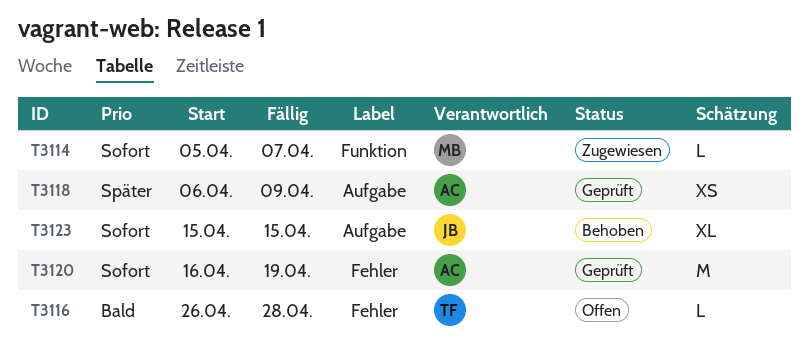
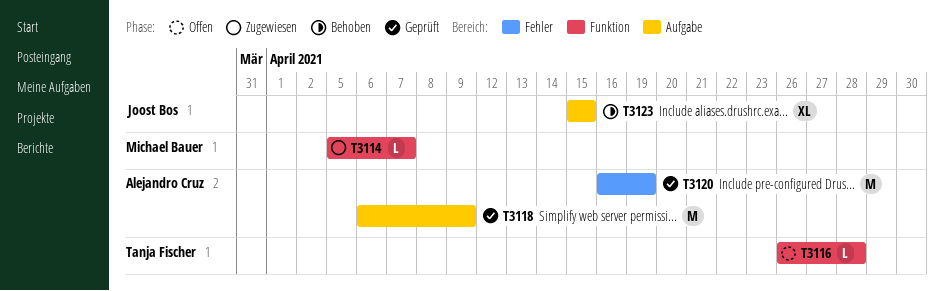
T3116, label: Fehler -> Funktion
T3118, estimate: XS -> M

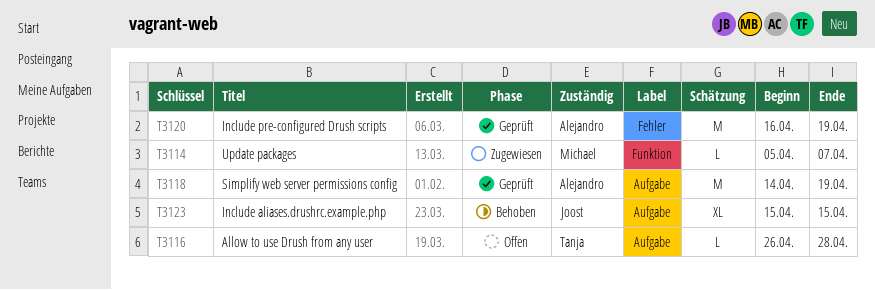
T3116, label: Funktion -> Aufgabe
T3118, start: Apr 6 -> Apr 14
T3118, due: Apr 9 -> Apr 19

